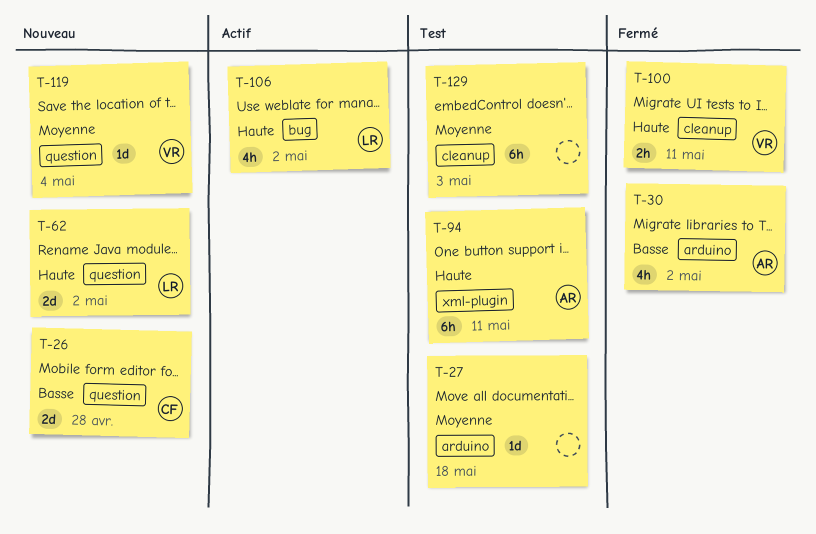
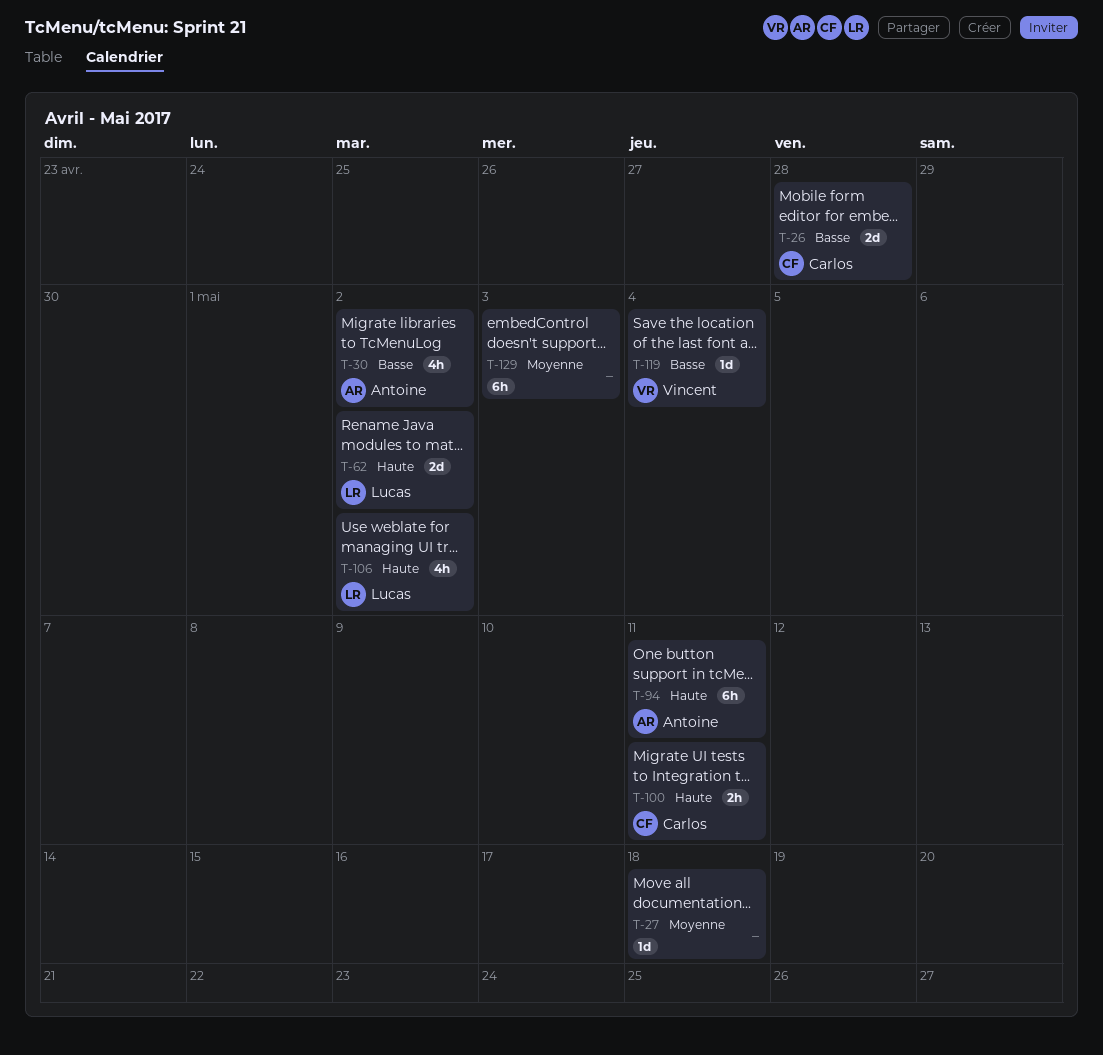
T-100, owner: Vincent -> Carlos
T-119, priority: Moyenne -> Basse

